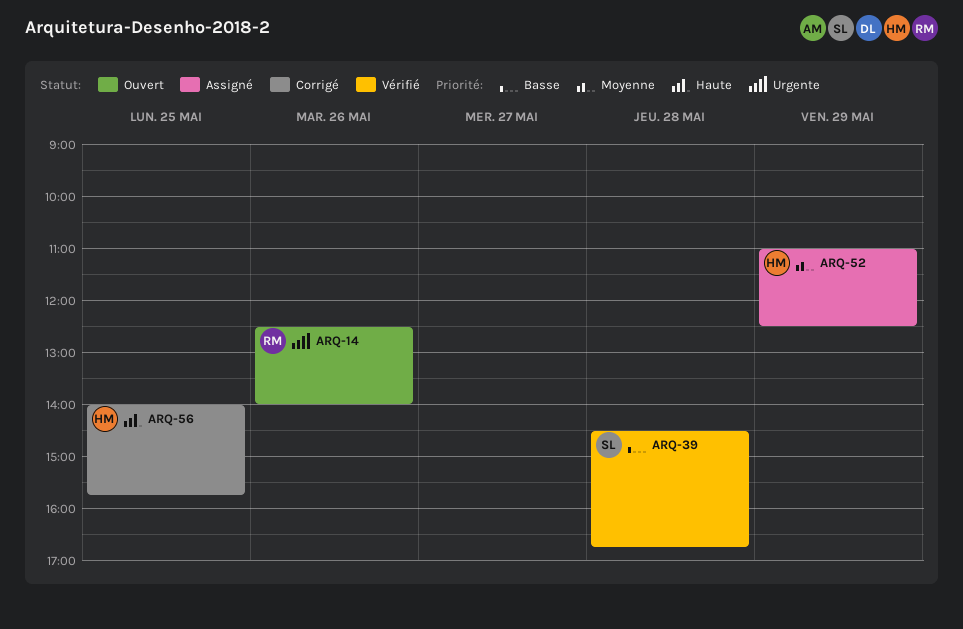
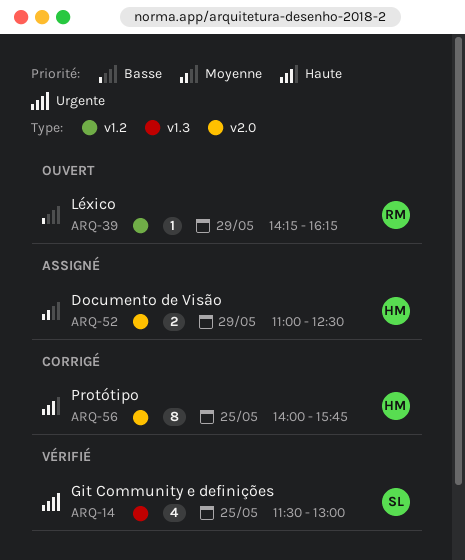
ARQ-14, status: Ouvert -> Vérifié
ARQ-14, owner: RM -> SL
ARQ-14, day: May 26 -> May 25
ARQ-14, begins: 12:30 -> 11:30
ARQ-14, ends: 14:00 -> 13:00
ARQ-39, status: Vérifié -> Ouvert
ARQ-39, owner: SL -> RM
ARQ-39, day: May 28 -> May 29
ARQ-39, begins: 14:30 -> 14:15
ARQ-39, ends: 16:45 -> 16:15

